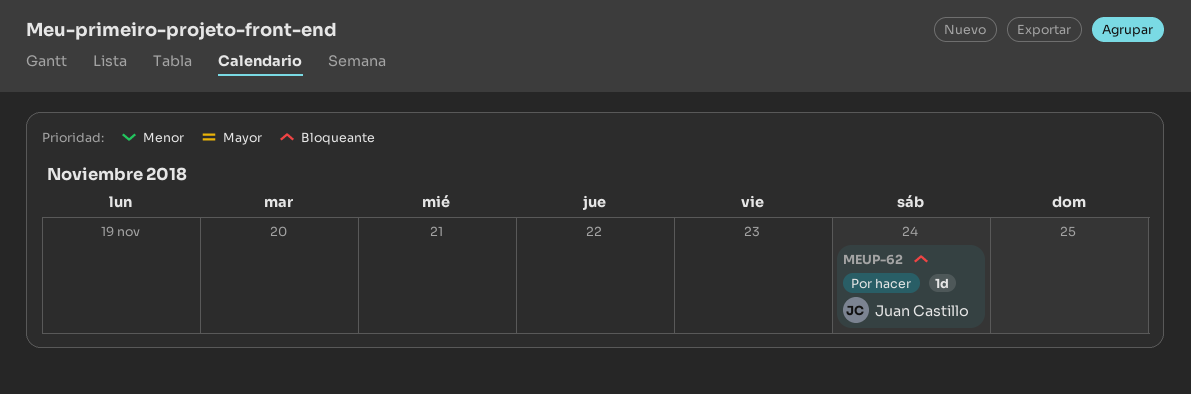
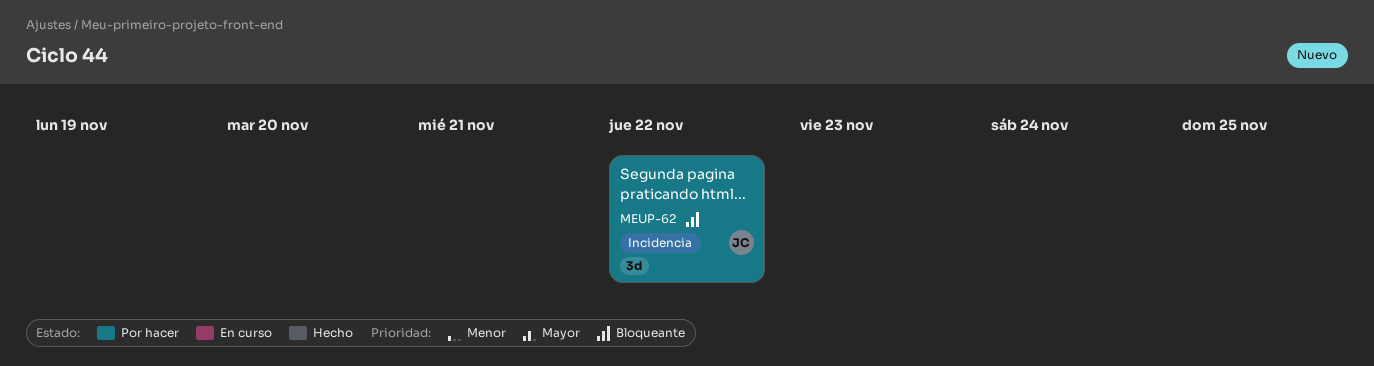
MEUP-62, estimate: 1d -> 3d
MEUP-62, due: Nov 24 -> Nov 22

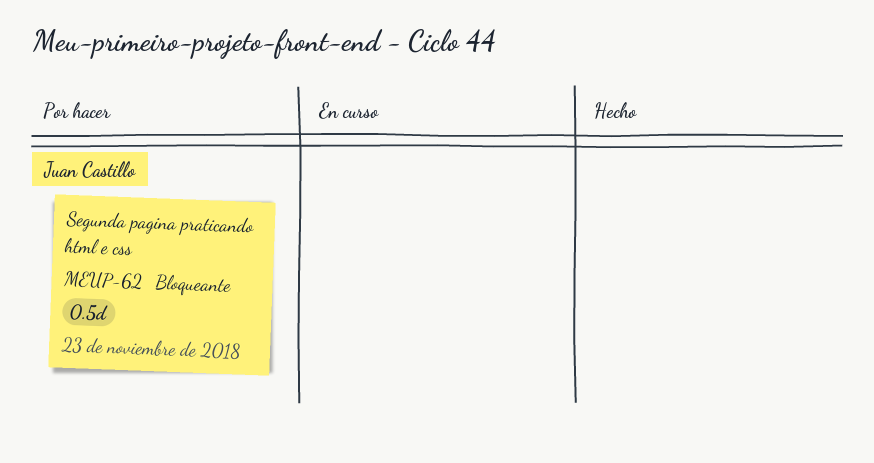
MEUP-62, estimate: 3d -> 0.5d
MEUP-62, due: Nov 22 -> Nov 23

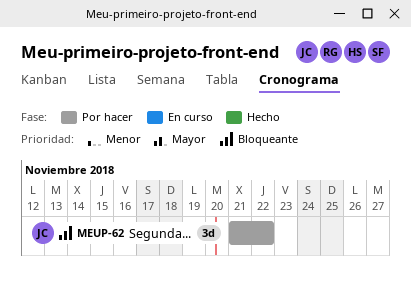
MEUP-62, estimate: 0.5d -> 3d
MEUP-62, due: Nov 23 -> Nov 22

